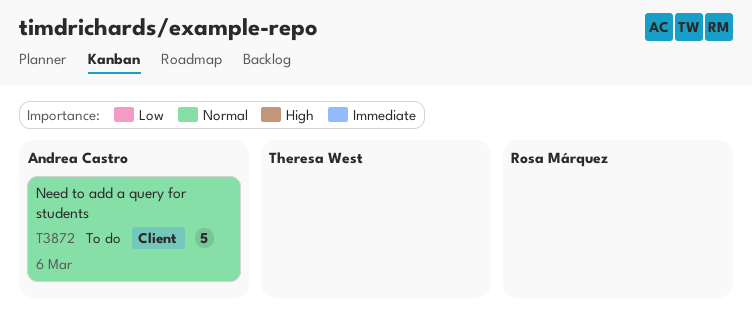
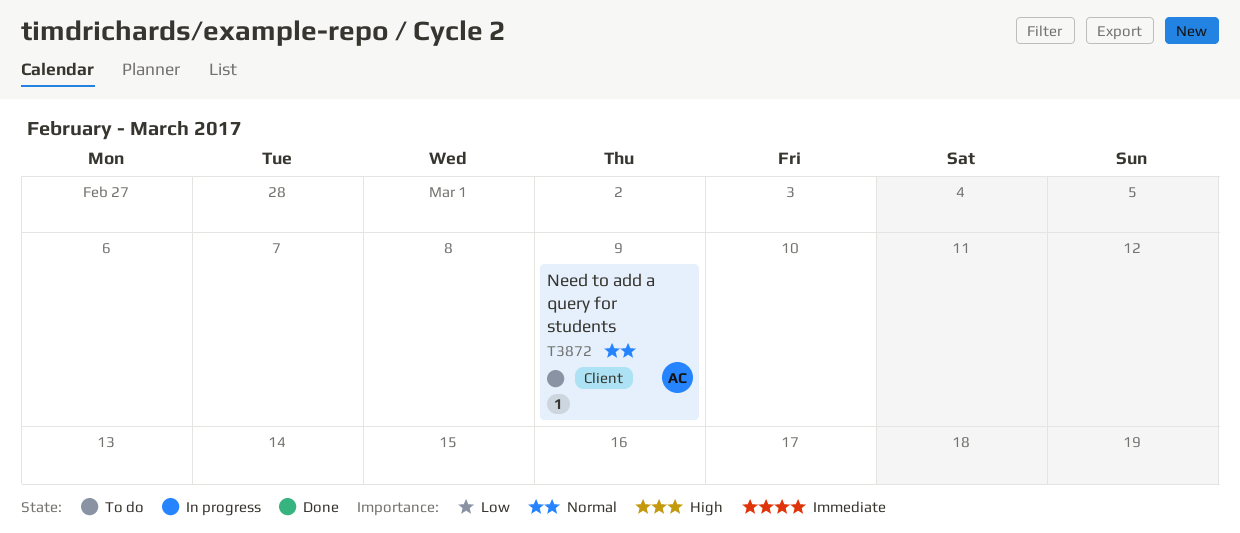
T3872, estimate: 5 -> 1
T3872, due: Mar 6 -> Mar 9

